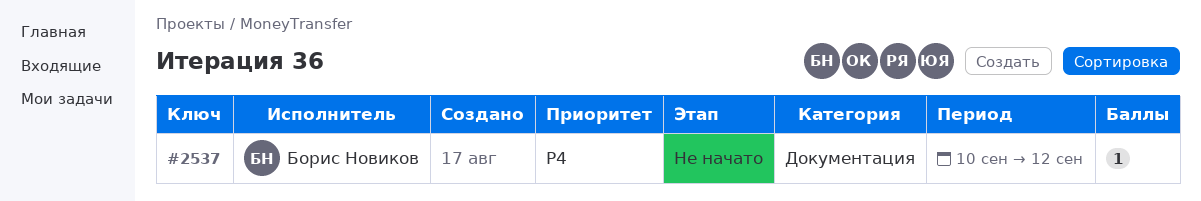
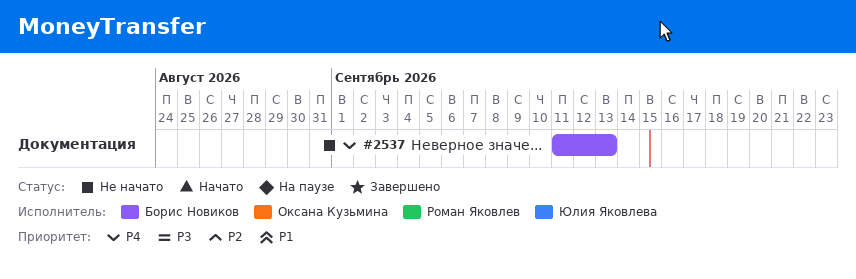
#2537, start: Sep 10 -> Sep 11
#2537, due: Sep 12 -> Sep 13

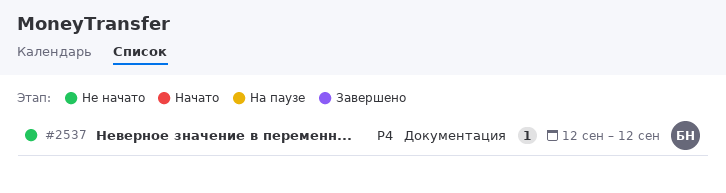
#2537, start: Sep 11 -> Sep 12
#2537, due: Sep 13 -> Sep 12

